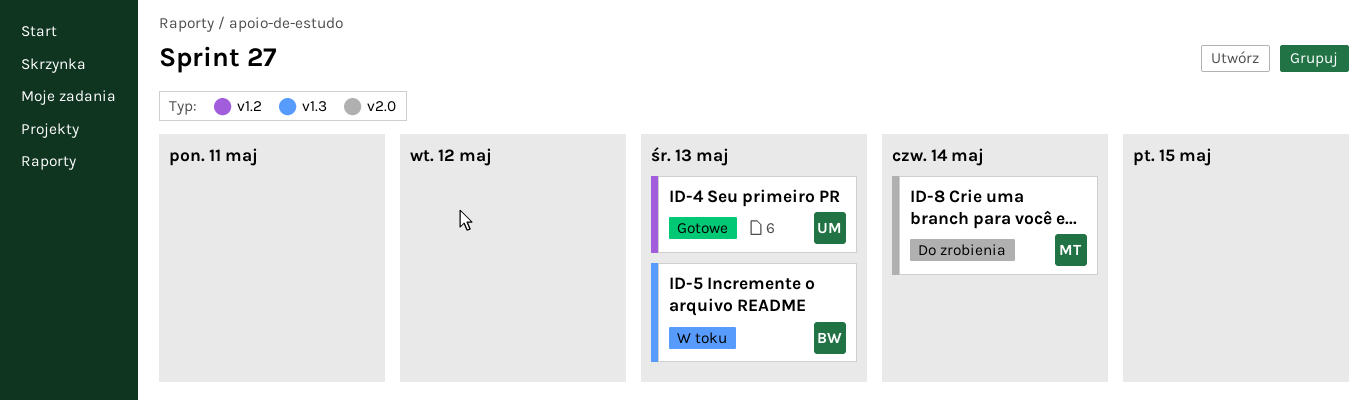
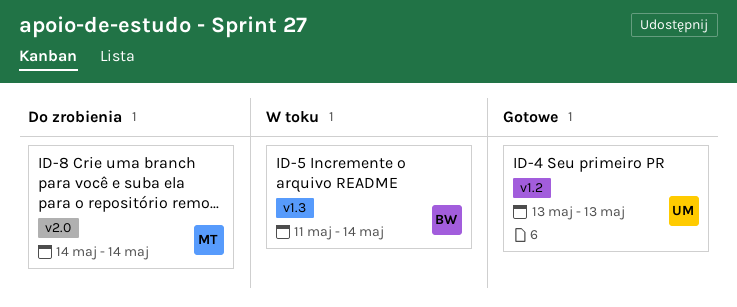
ID-5, due: May 13 -> May 14

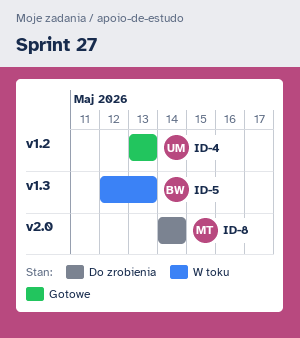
ID-5, start: May 11 -> May 12
ID-5, due: May 14 -> May 13

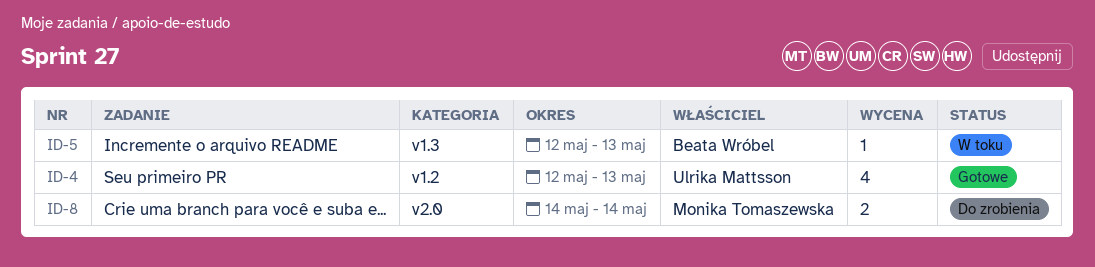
ID-4, start: May 13 -> May 12

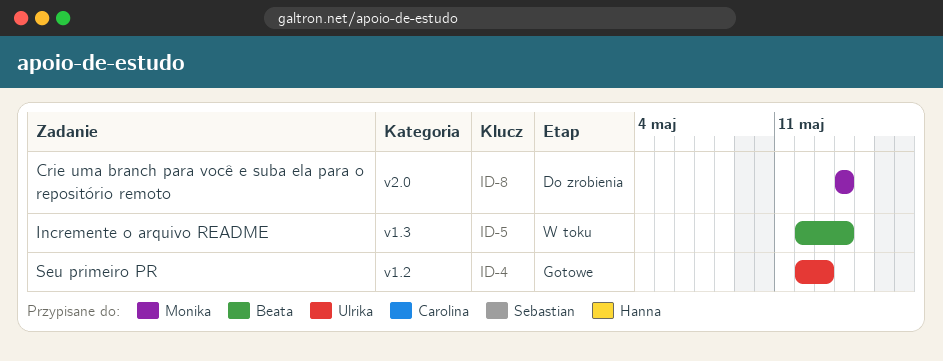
ID-5, due: May 13 -> May 14

